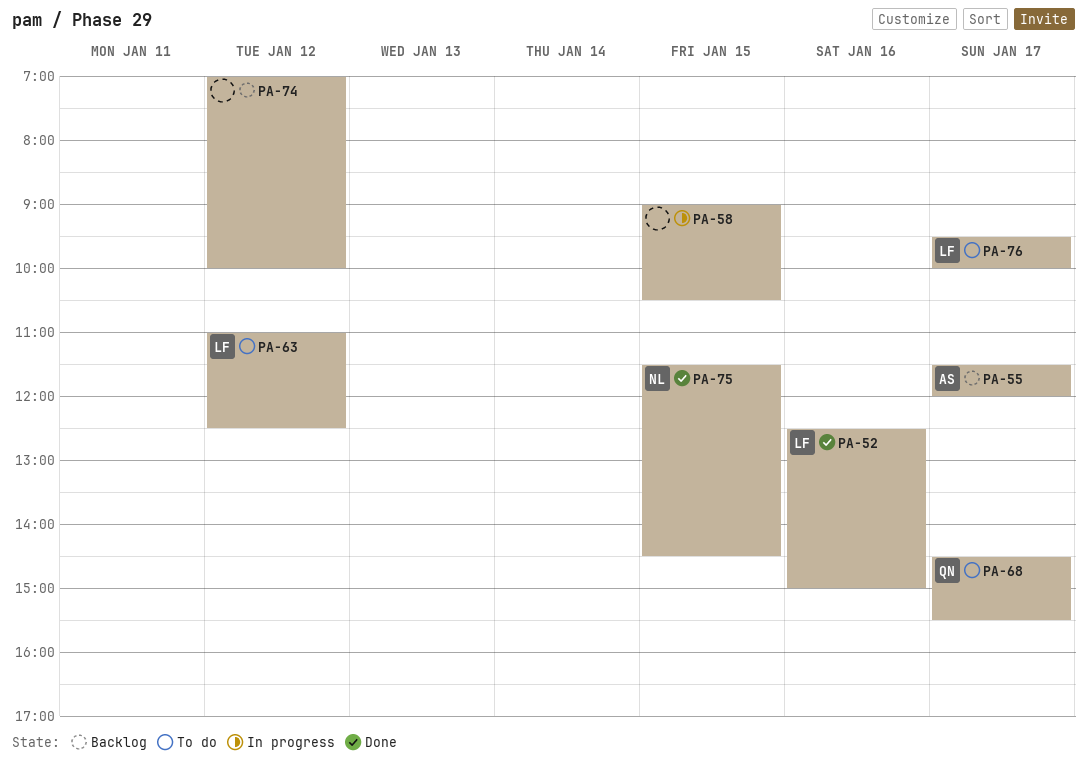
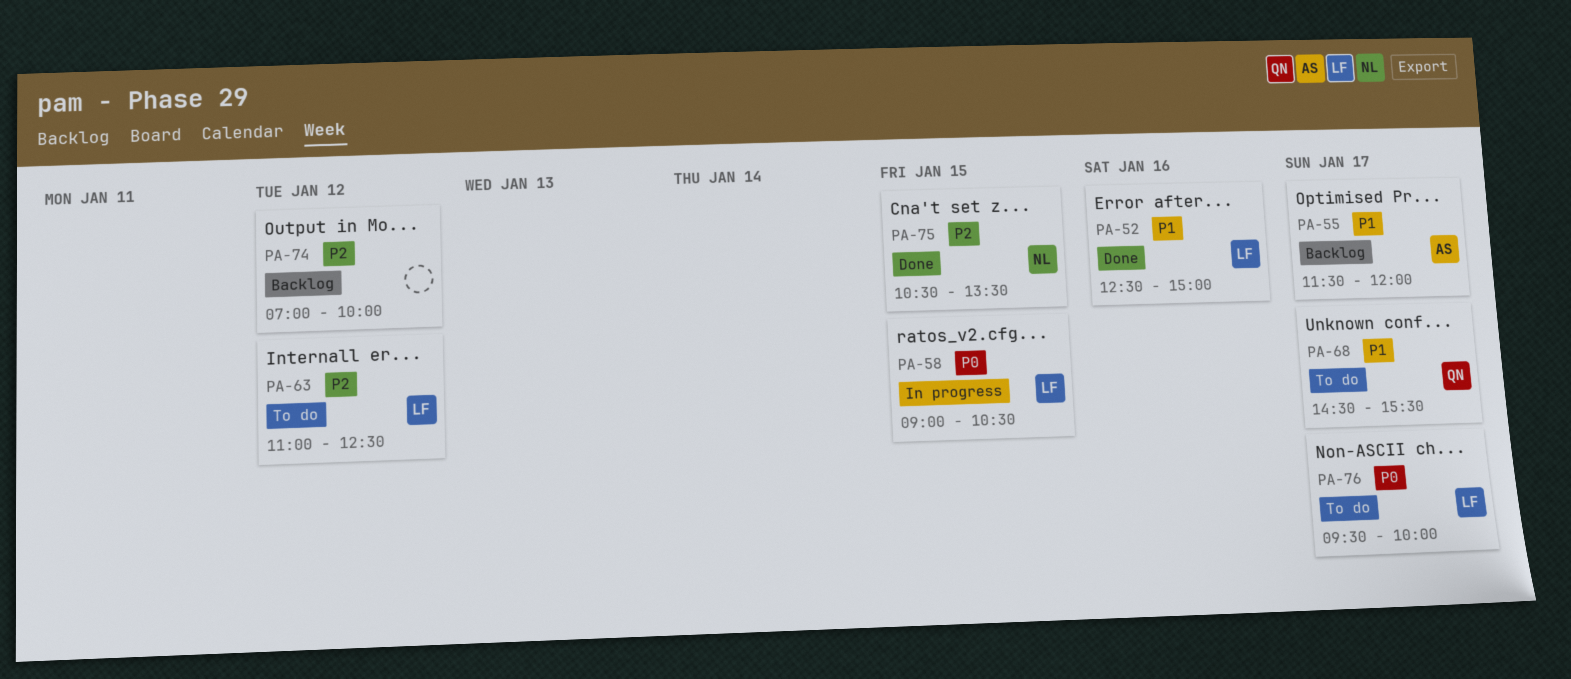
PA-58, owner: none -> LF
PA-75, begins: 11:30 -> 10:30
PA-75, ends: 14:30 -> 13:30

